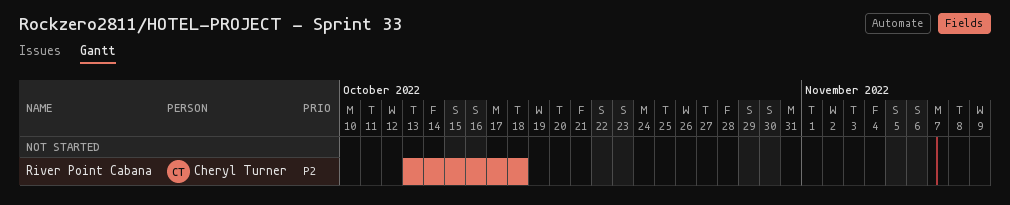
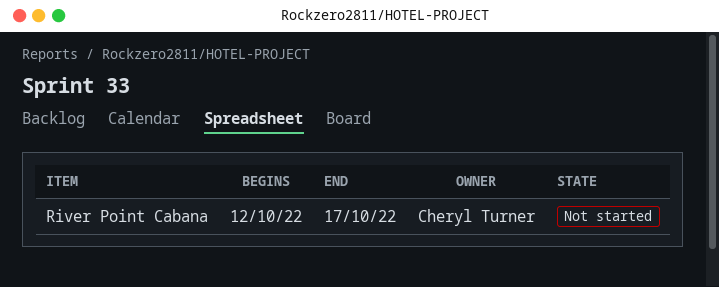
River Point Cabana, start: Oct 13 -> Oct 12
River Point Cabana, due: Oct 18 -> Oct 17

